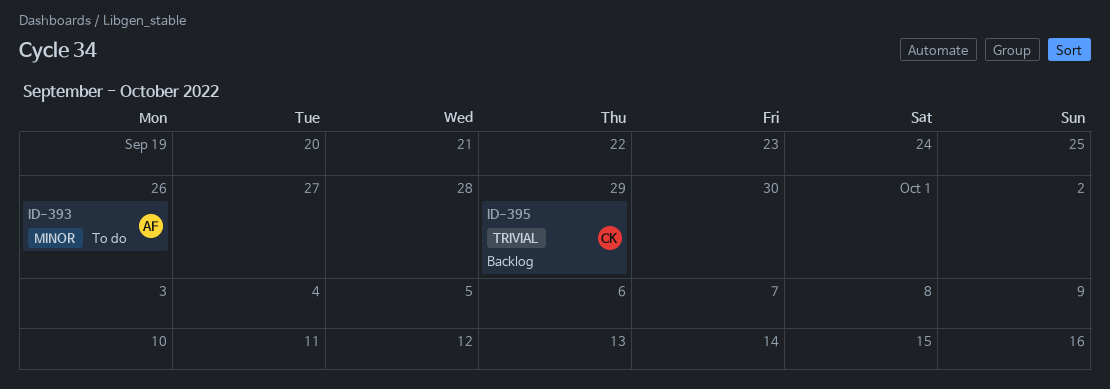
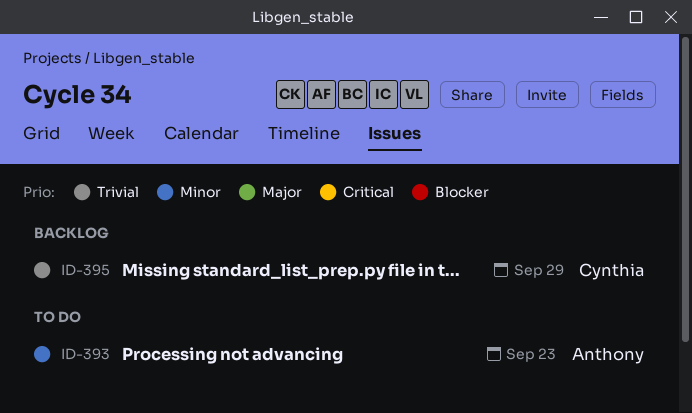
ID-393, due: Sep 26 -> Sep 23

